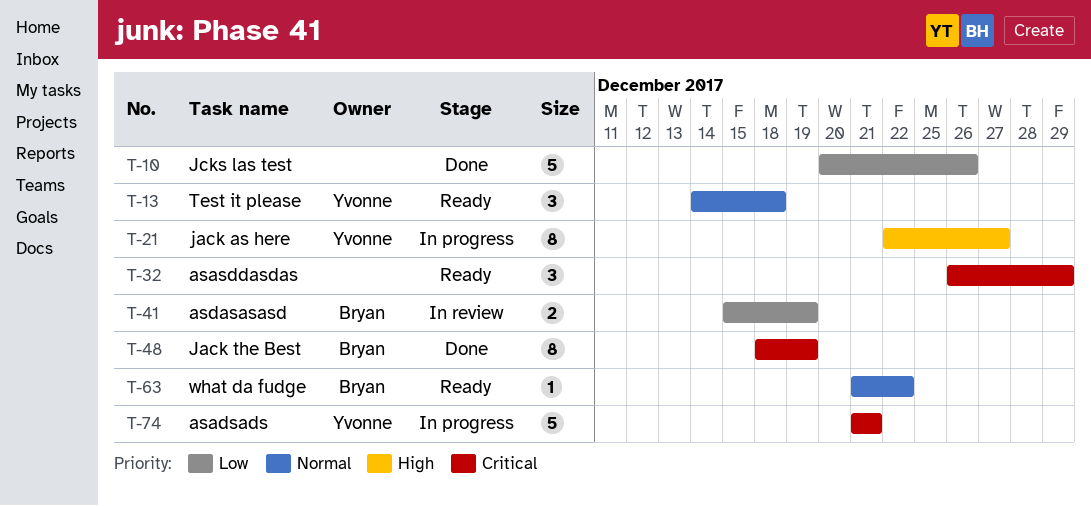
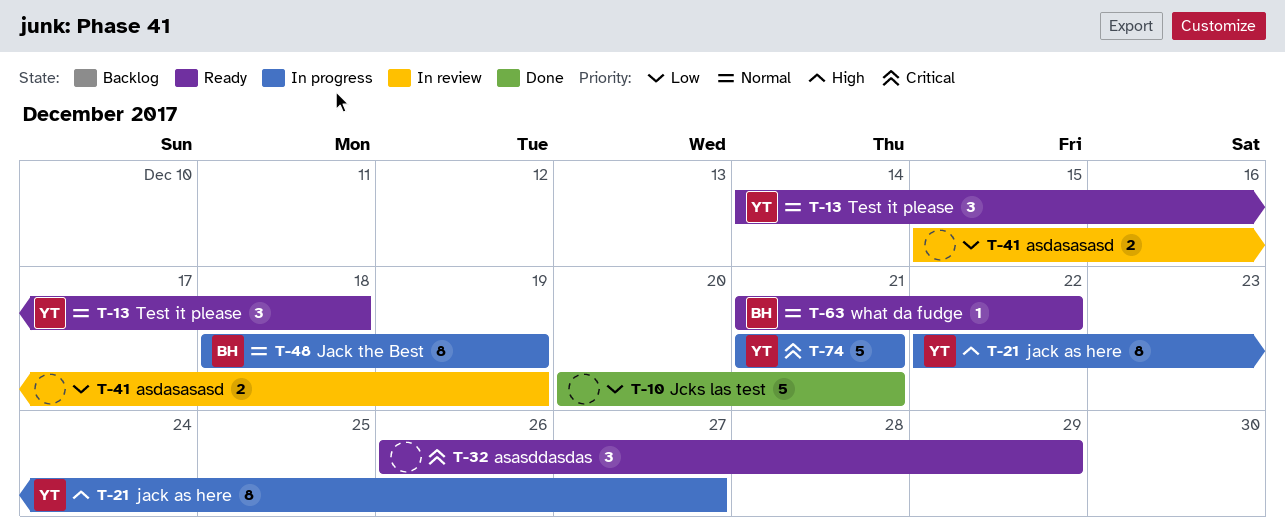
T-10, due: Dec 26 -> Dec 21
T-41, owner: Bryan -> none
T-48, status: Done -> In progress
T-48, priority: Critical -> Normal

